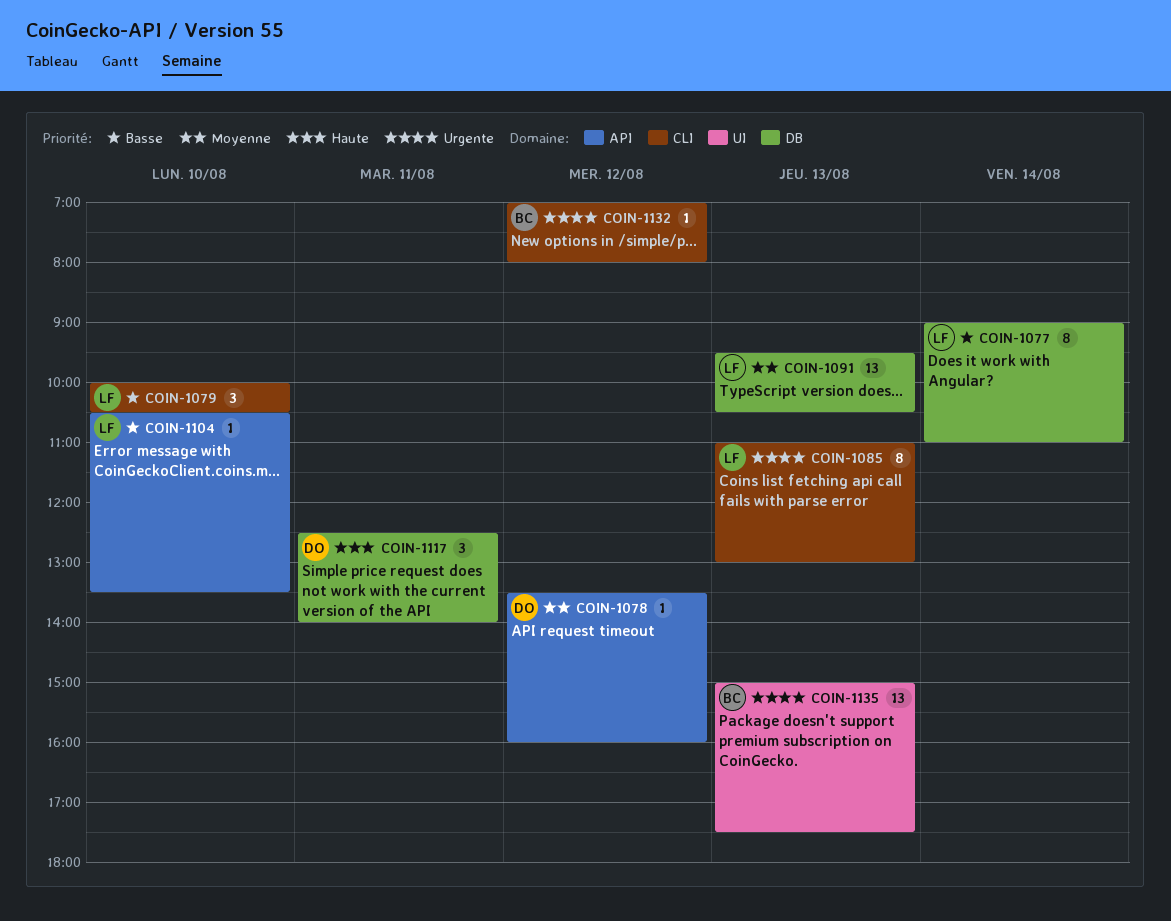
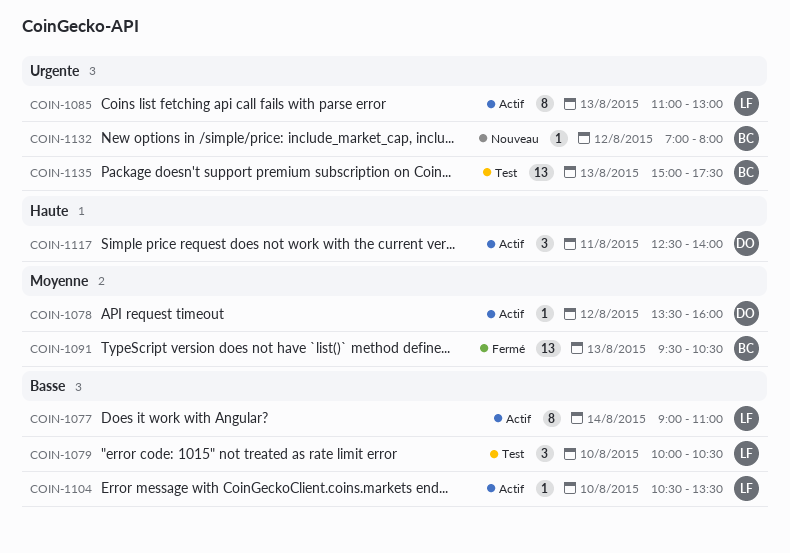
COIN-1091, owner: LF -> BC

